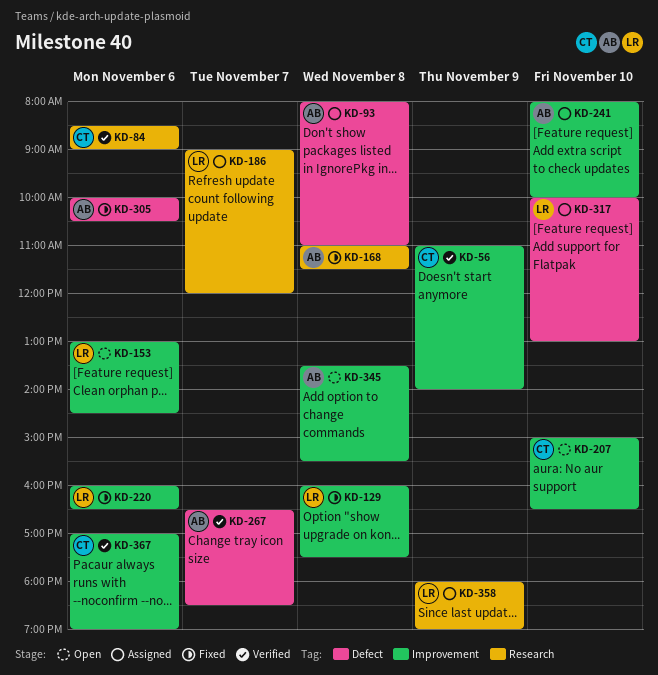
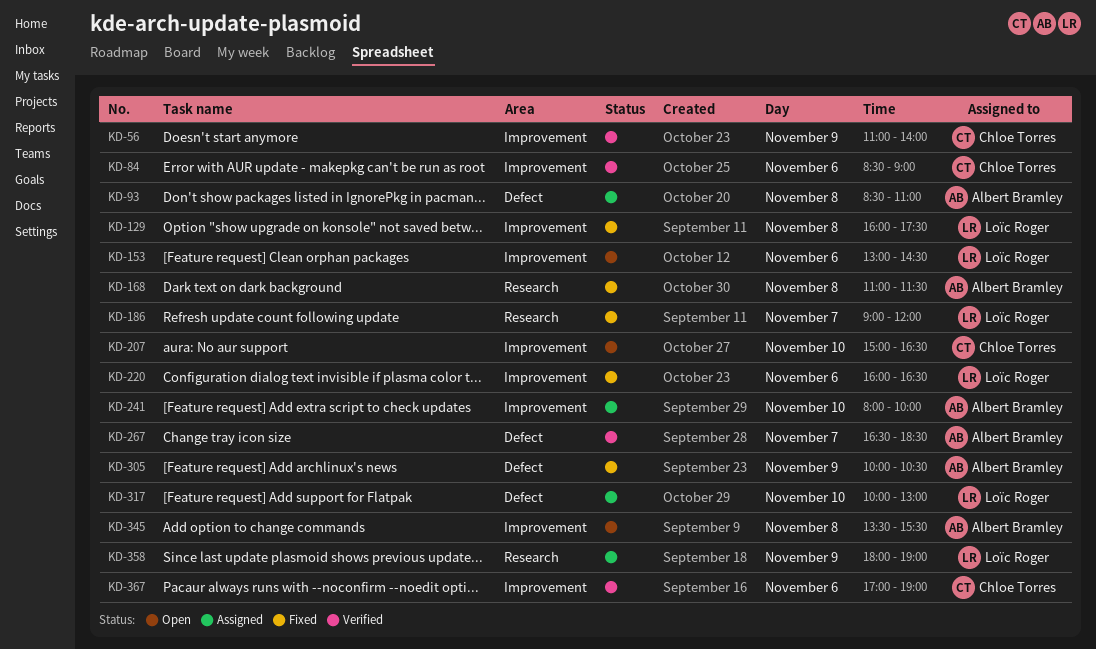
KD-84, label: Research -> Improvement
KD-93, begins: 08:00 -> 08:30
KD-186, status: Assigned -> Fixed
KD-305, day: Nov 6 -> Nov 9

